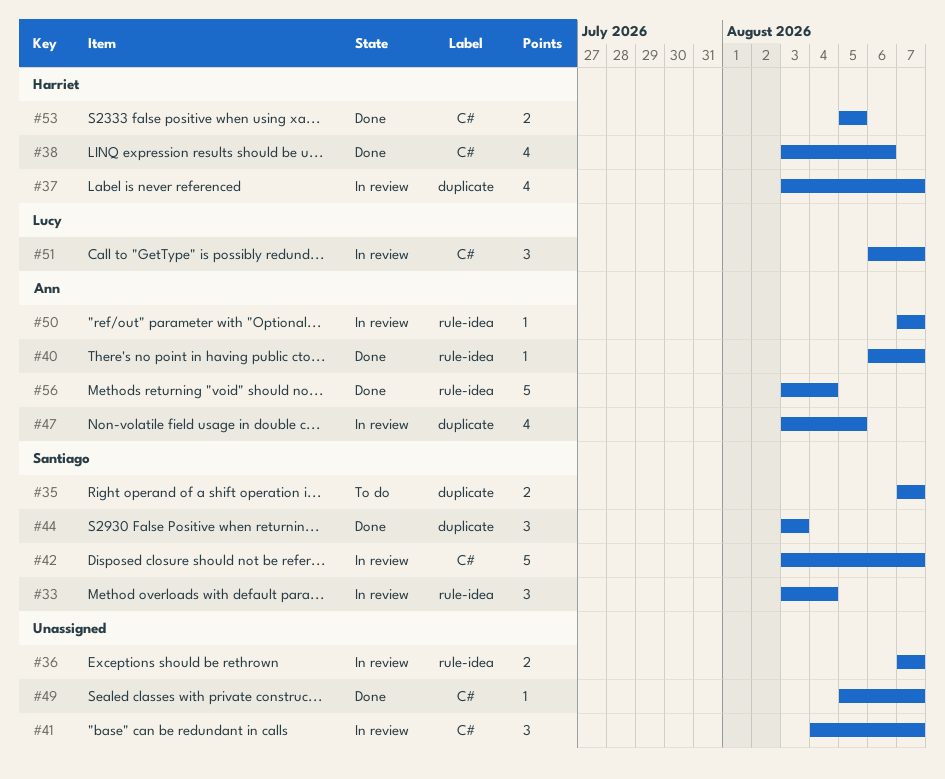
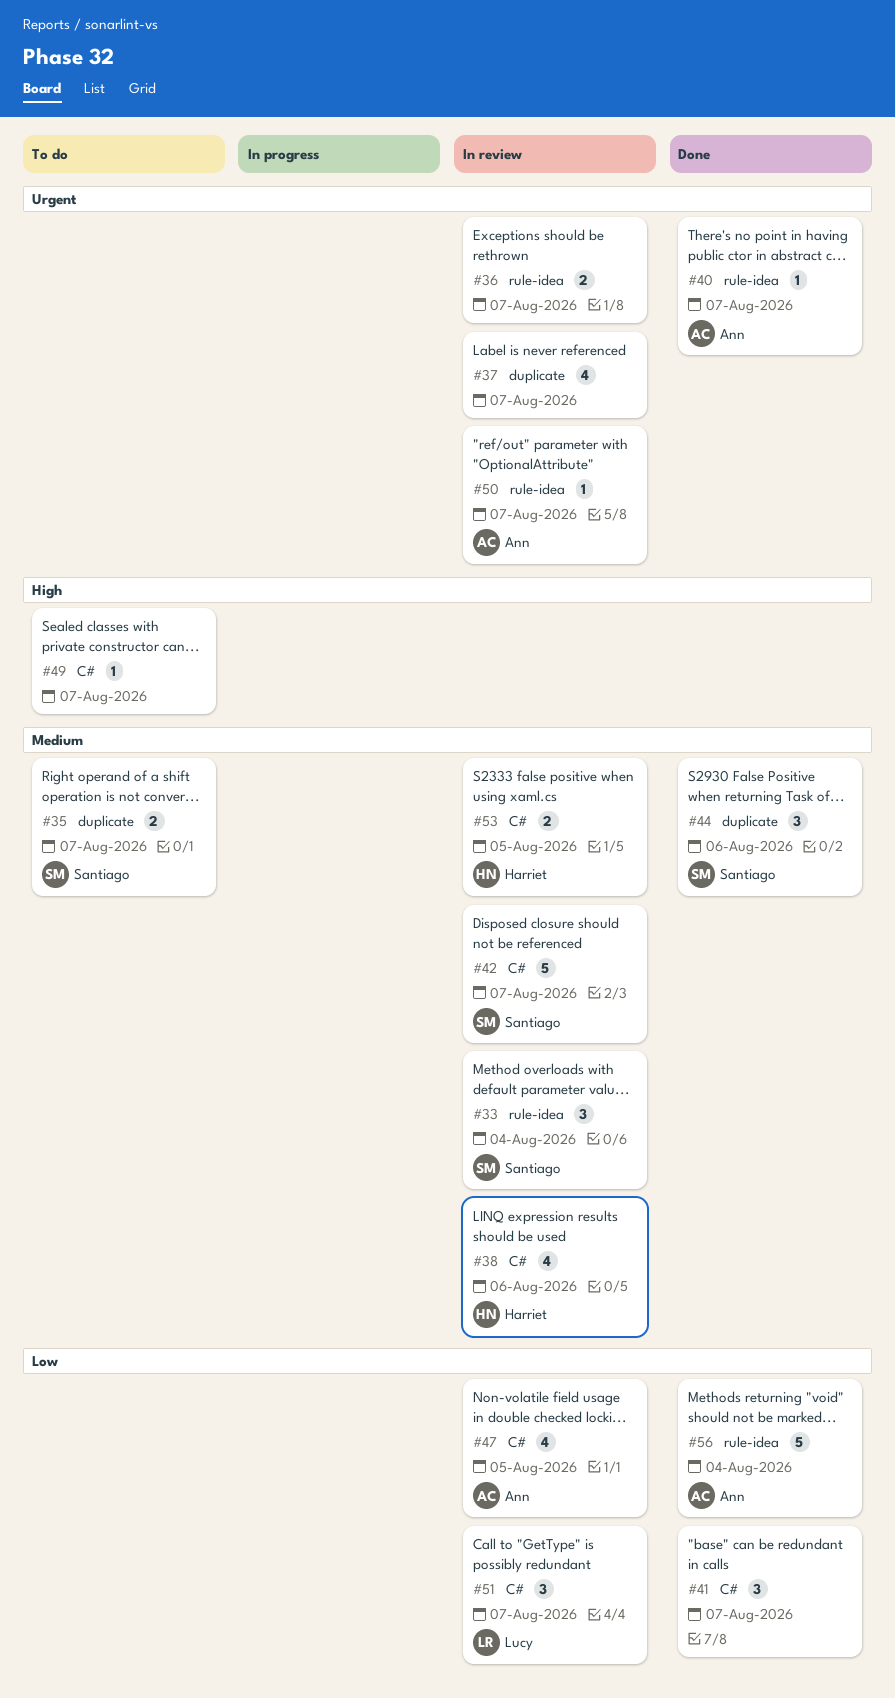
#37, owner: Harriet -> none
#38, status: Done -> In review
#41, status: In review -> Done
#44, due: Aug 3 -> Aug 6
#47, label: duplicate -> C#
#49, status: Done -> To do
#53, status: Done -> In review

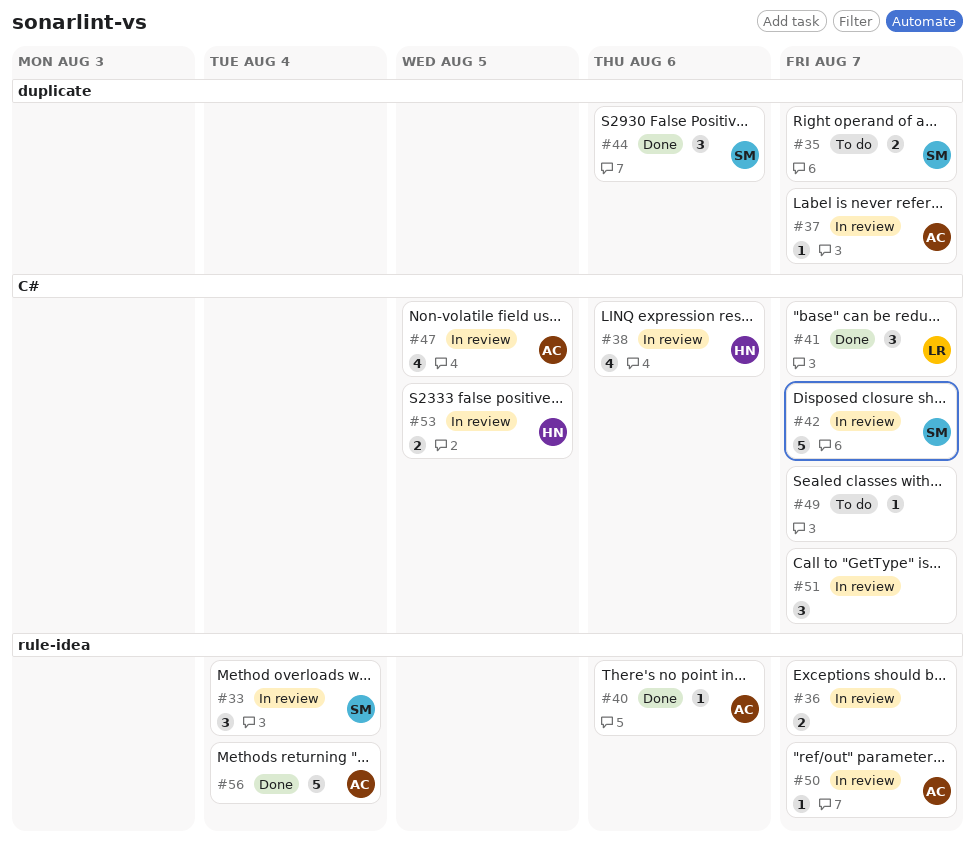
#37, owner: none -> Ann
#37, estimate: 4 -> 1
#40, due: Aug 7 -> Aug 6
#41, owner: none -> Lucy
#51, owner: Lucy -> none

